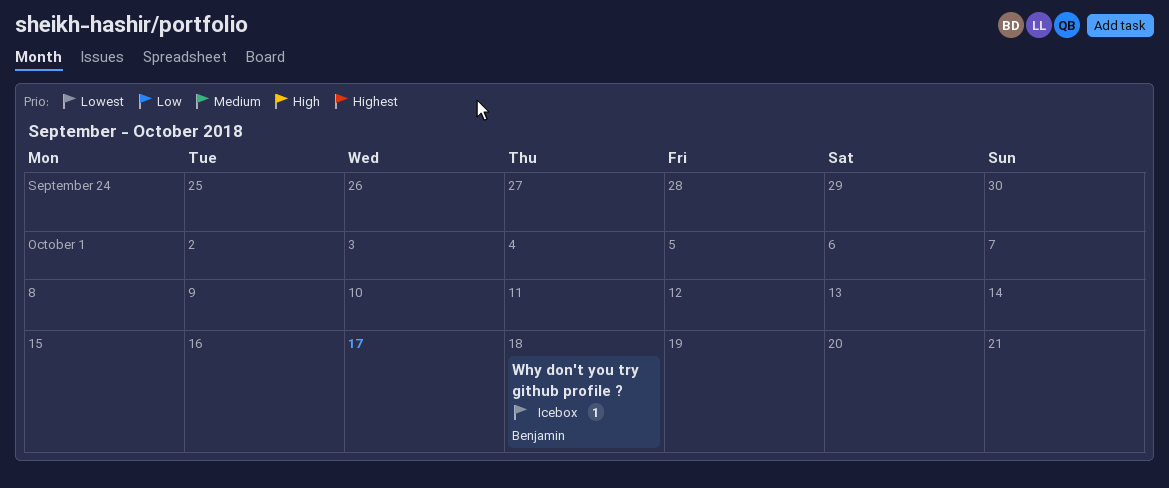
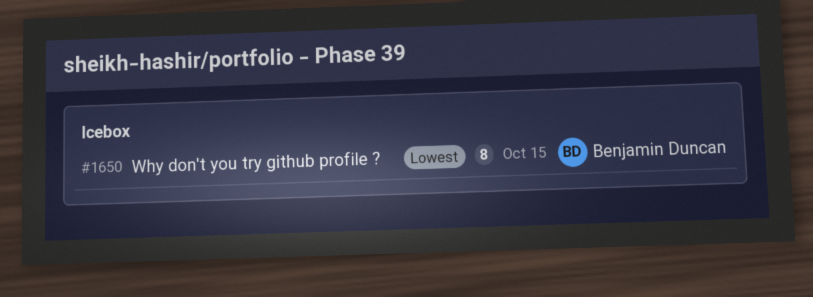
Why don't you try github profile ?, estimate: 1 -> 8
Why don't you try github profile ?, due: Oct 18 -> Oct 15

